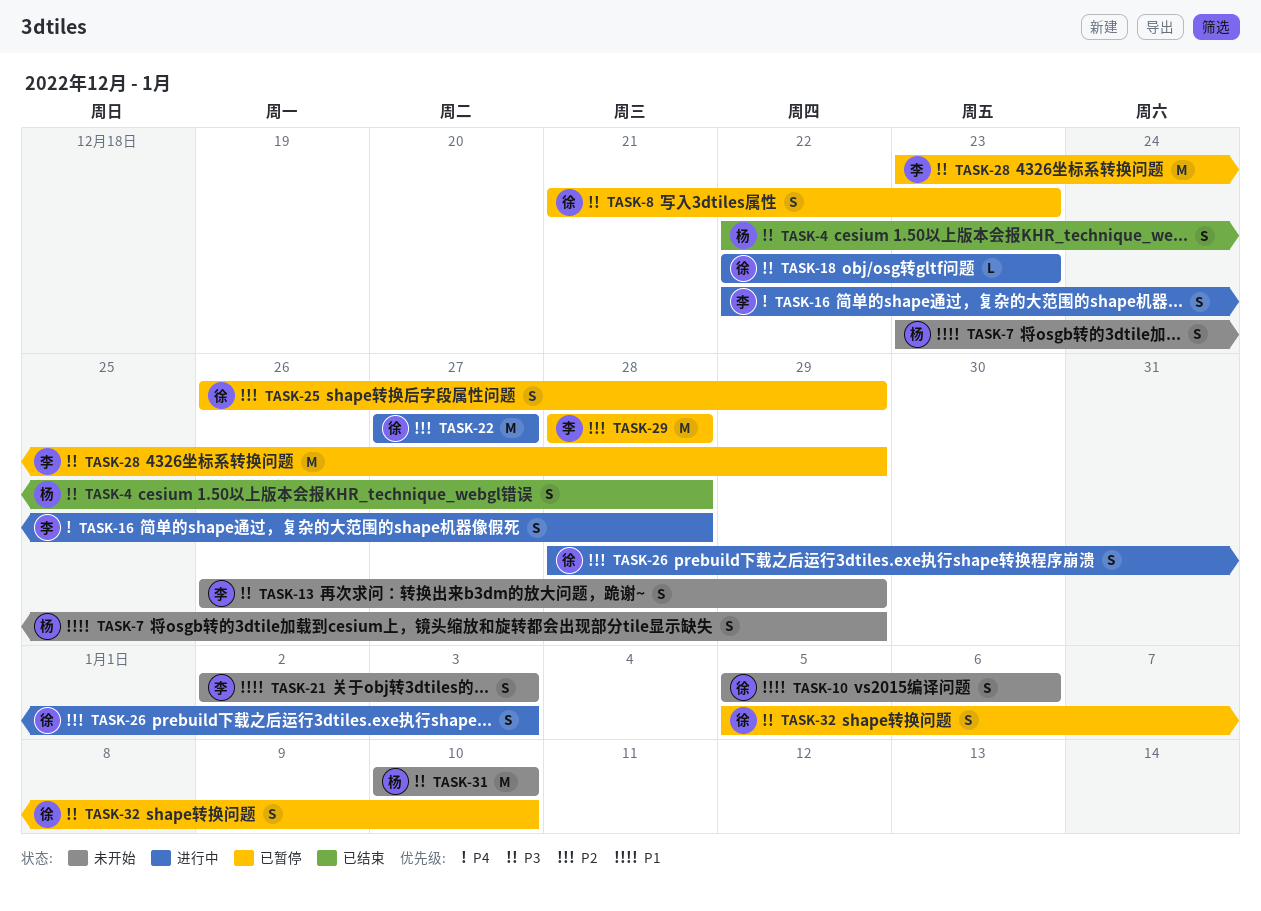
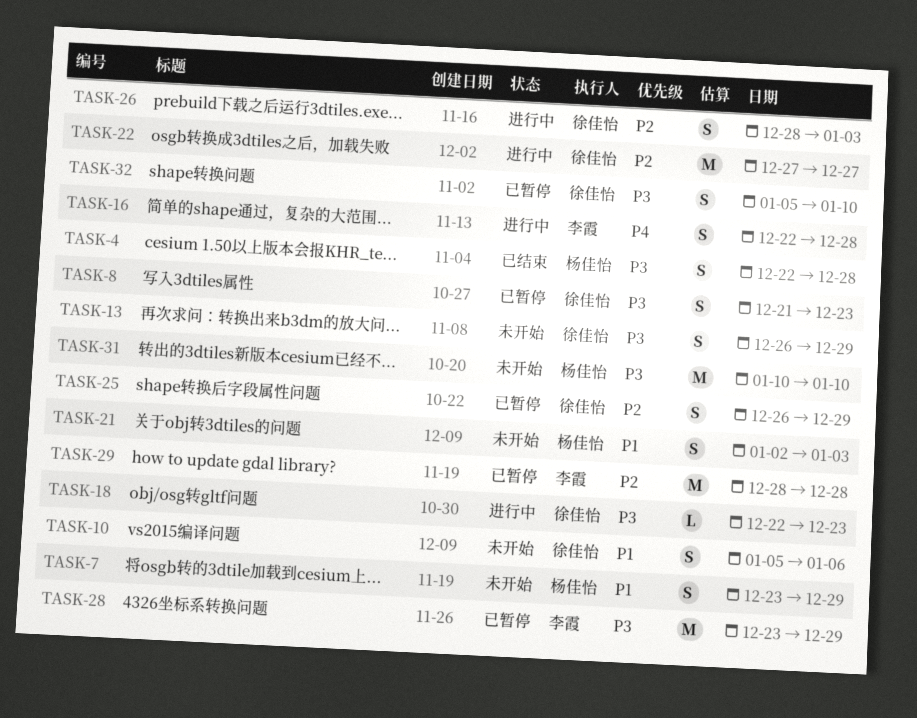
TASK-13, owner: 李霞 -> 徐佳怡
TASK-21, owner: 李霞 -> 杨佳怡

